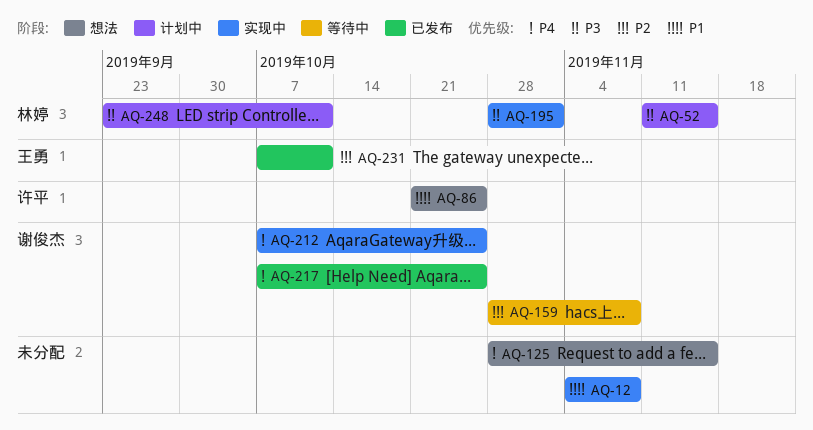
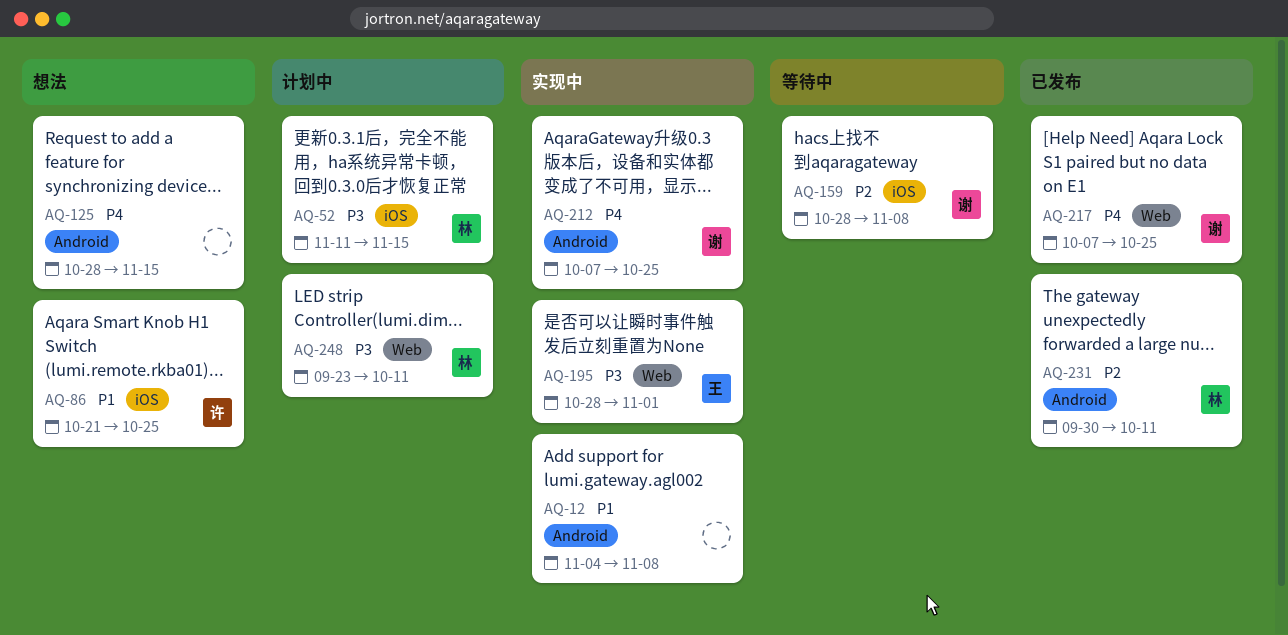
AQ-195, owner: 林婷 -> 王勇
AQ-231, owner: 王勇 -> 林婷
AQ-231, start: Oct 7 -> Sep 30

